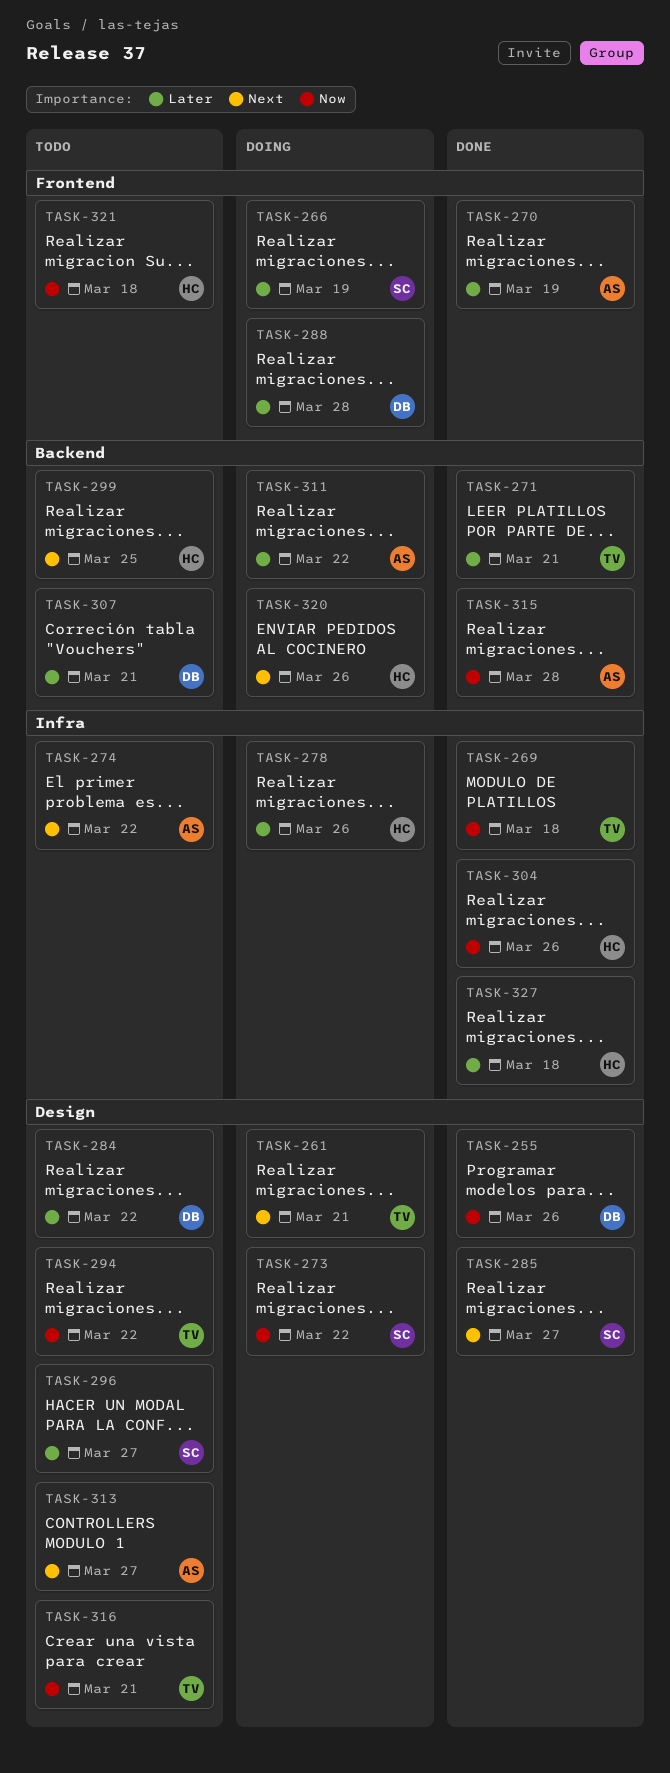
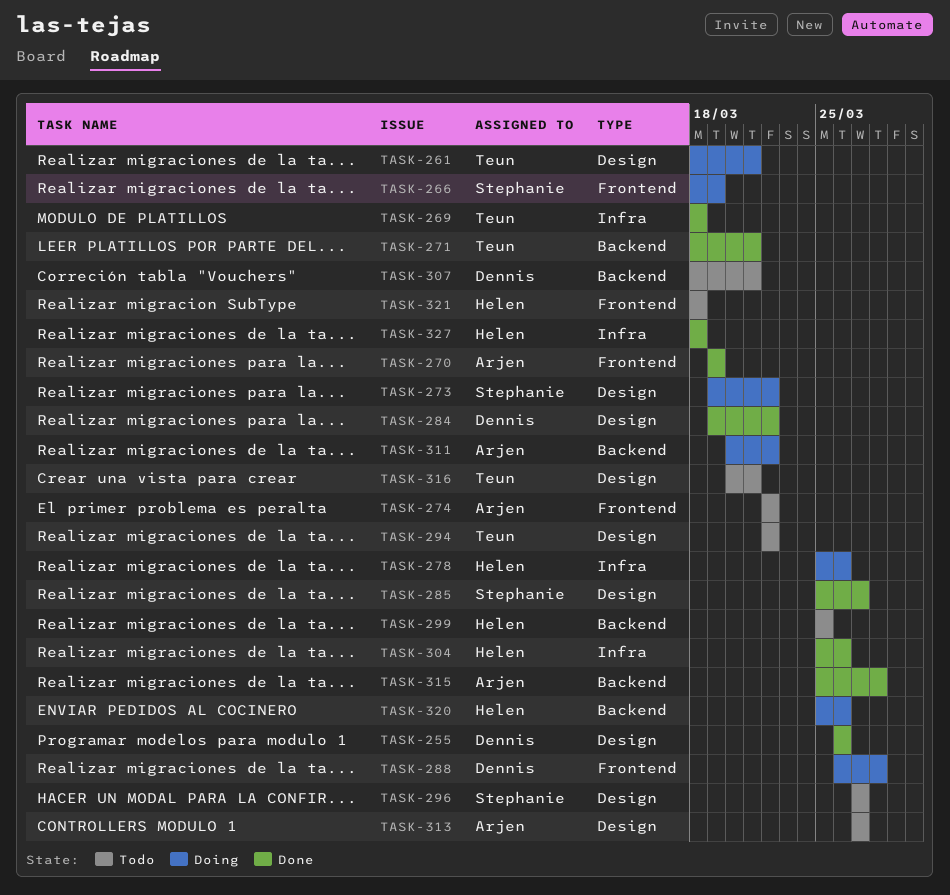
TASK-274, label: Infra -> Frontend
TASK-284, status: Todo -> Done

